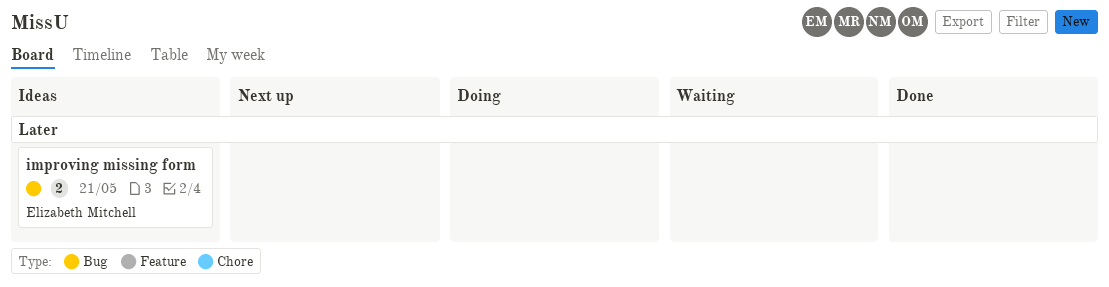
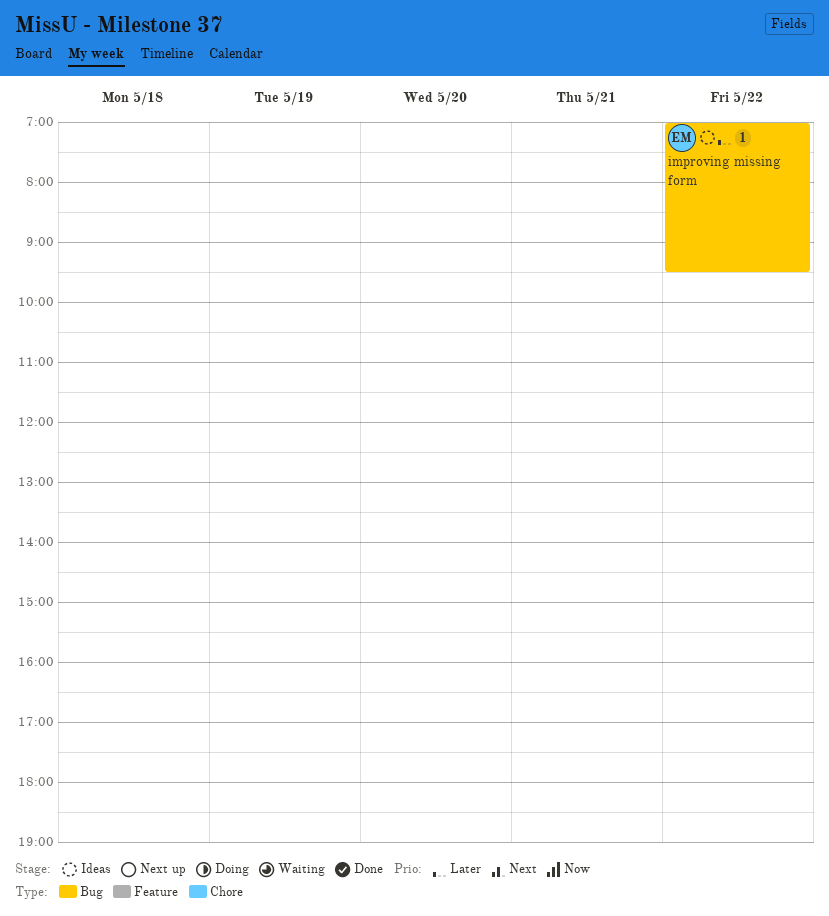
improving missing form, estimate: 2 -> 1
improving missing form, day: May 21 -> May 22

